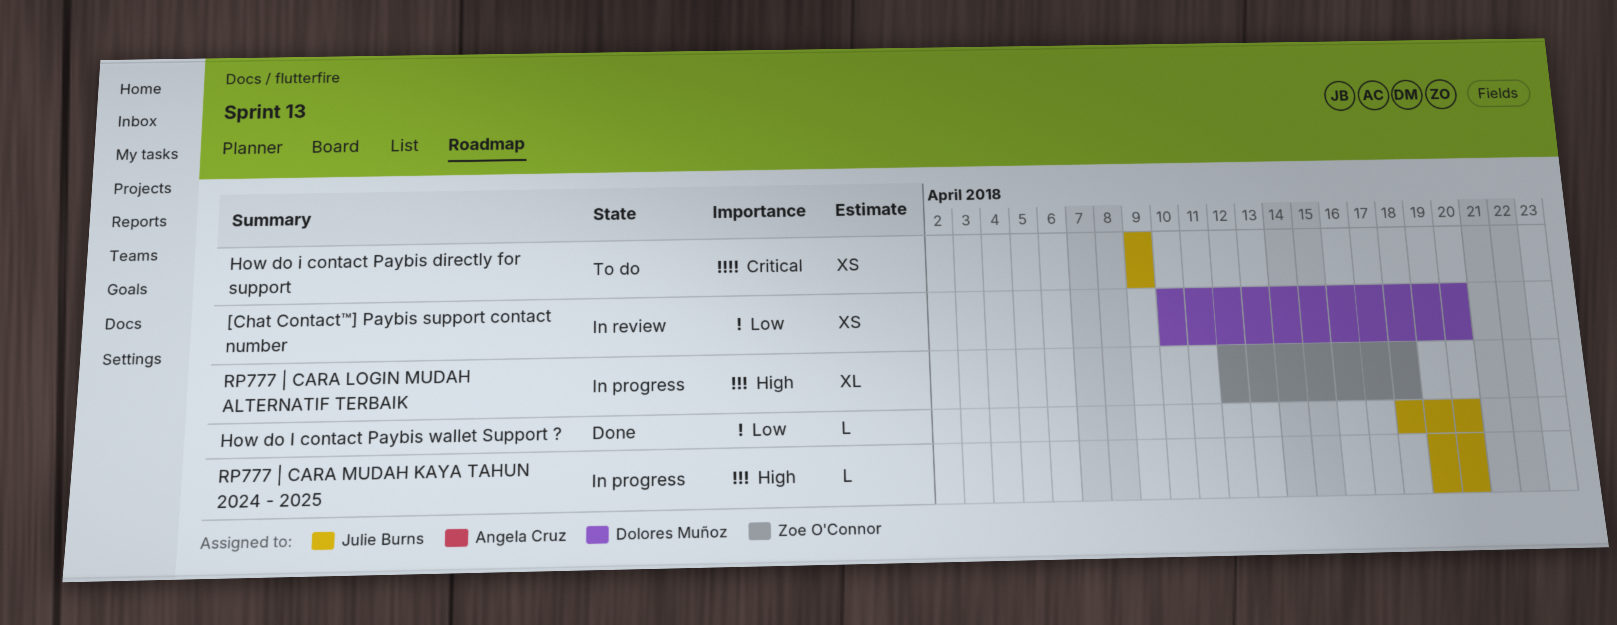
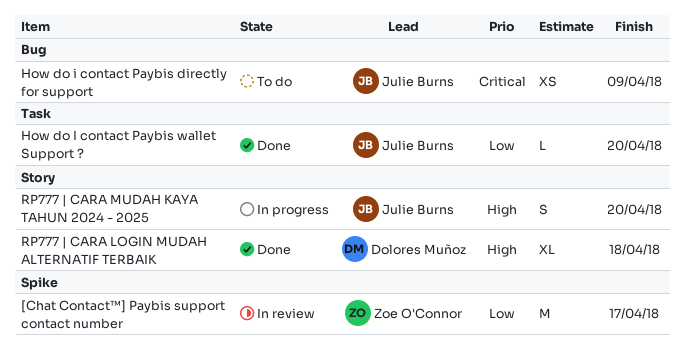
[Chat Contact™] Paybis support contact number, owner: Dolores Muñoz -> Zoe O'Connor
[Chat Contact™] Paybis support contact number, estimate: XS -> M
[Chat Contact™] Paybis support contact number, due: Apr 20 -> Apr 17
RP777 | CARA LOGIN MUDAH ALTERNATIF TERBAIK, status: In progress -> Done
RP777 | CARA LOGIN MUDAH ALTERNATIF TERBAIK, owner: Zoe O'Connor -> Dolores Muñoz
RP777 | CARA MUDAH KAYA TAHUN 2024 - 2025, estimate: L -> S

